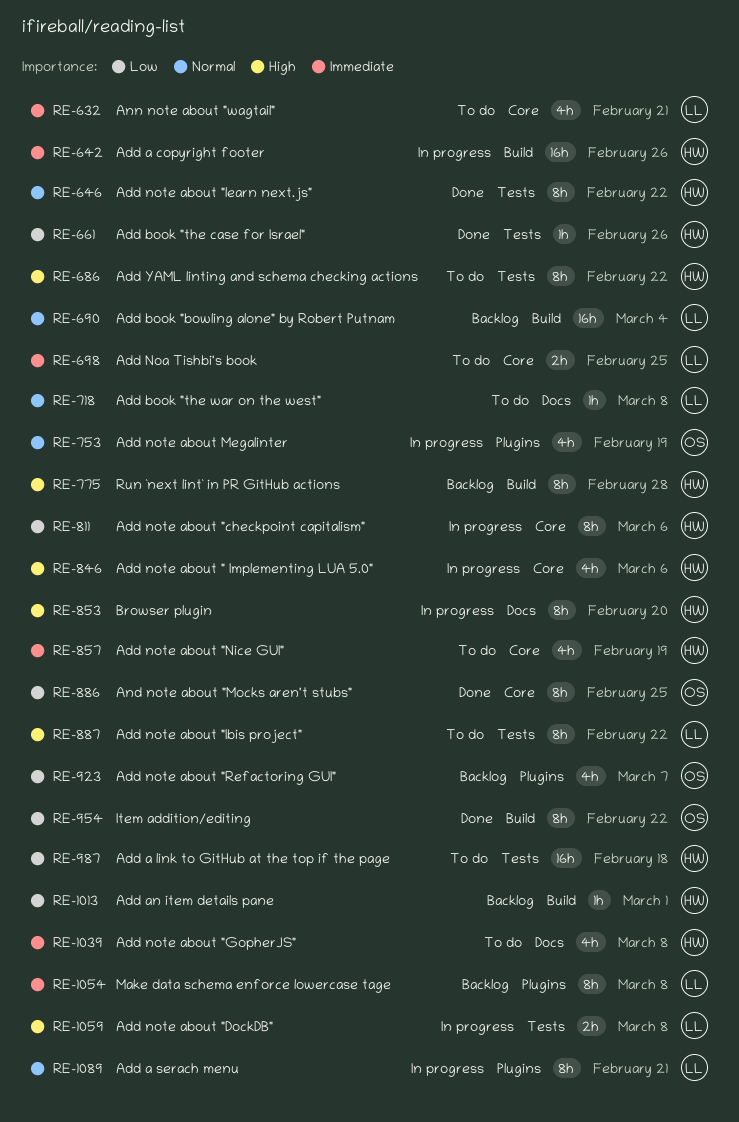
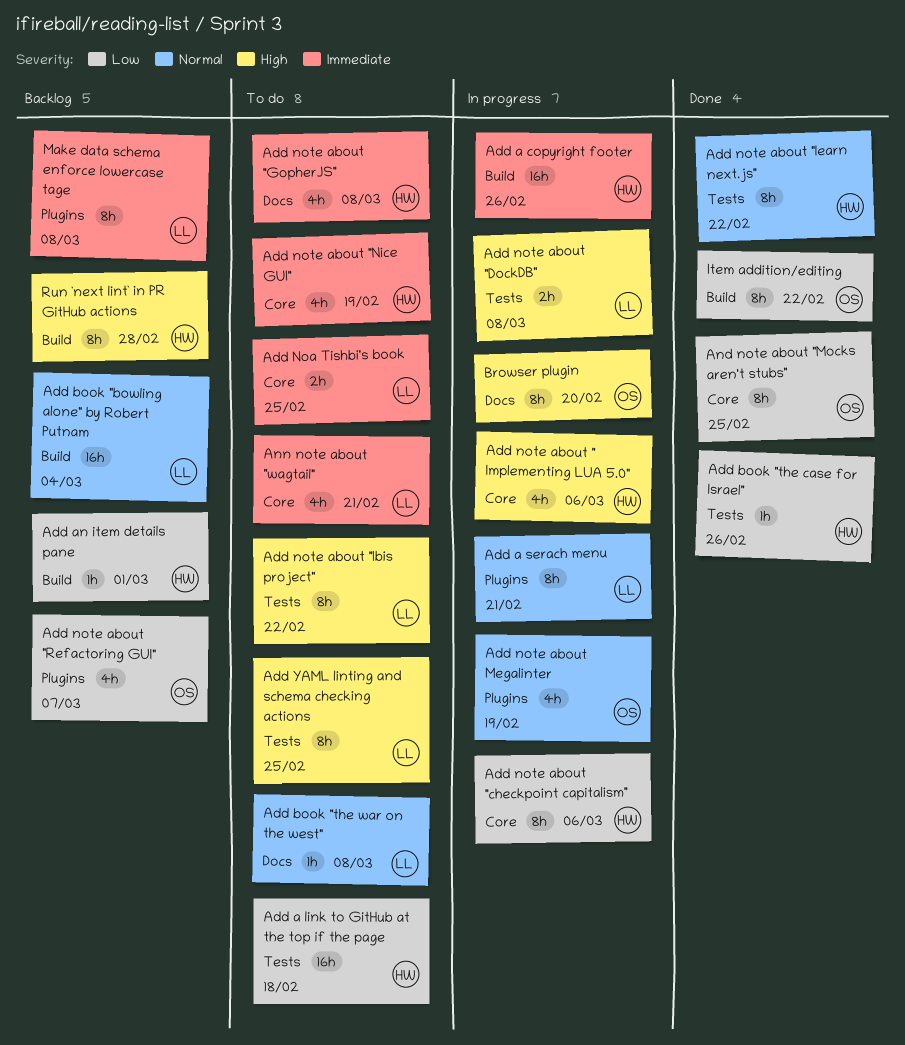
Add YAML linting and schema checking actions, owner: HW -> LL
Add YAML linting and schema checking actions, due: Feb 22 -> Feb 25
Browser plugin, owner: HW -> OS

